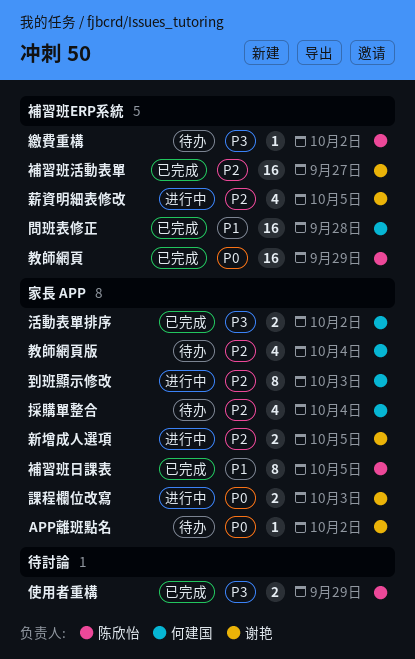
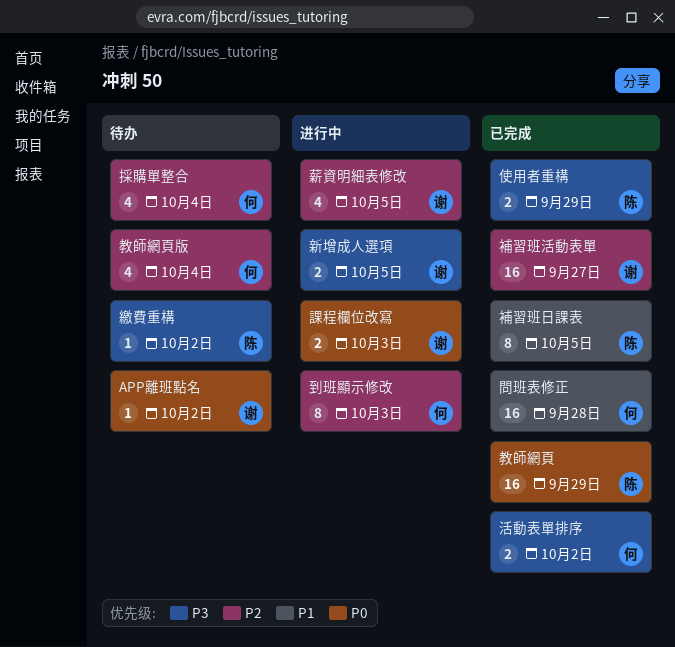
新增成人選項, priority: P2 -> P3

